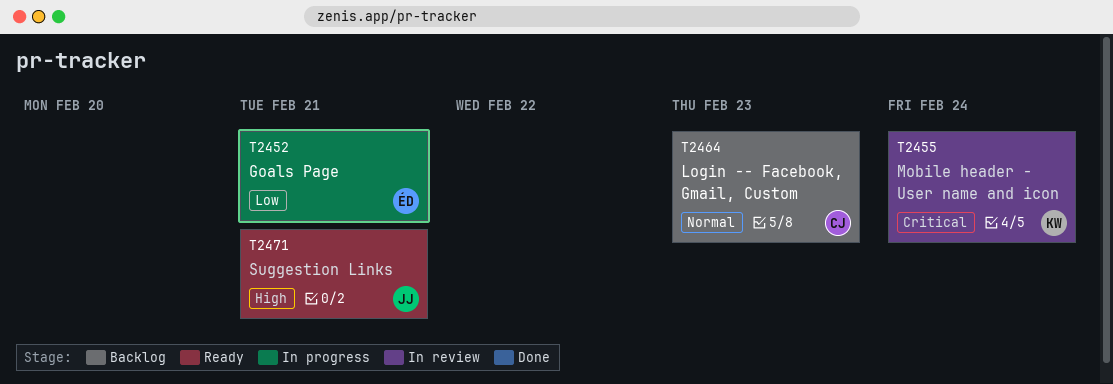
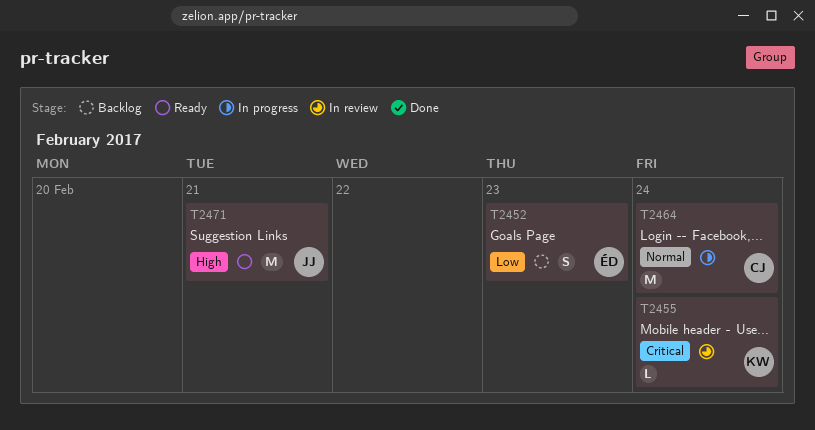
T2452, status: In progress -> Backlog
T2452, due: Feb 21 -> Feb 23
T2464, status: Backlog -> In progress
T2464, due: Feb 23 -> Feb 24

